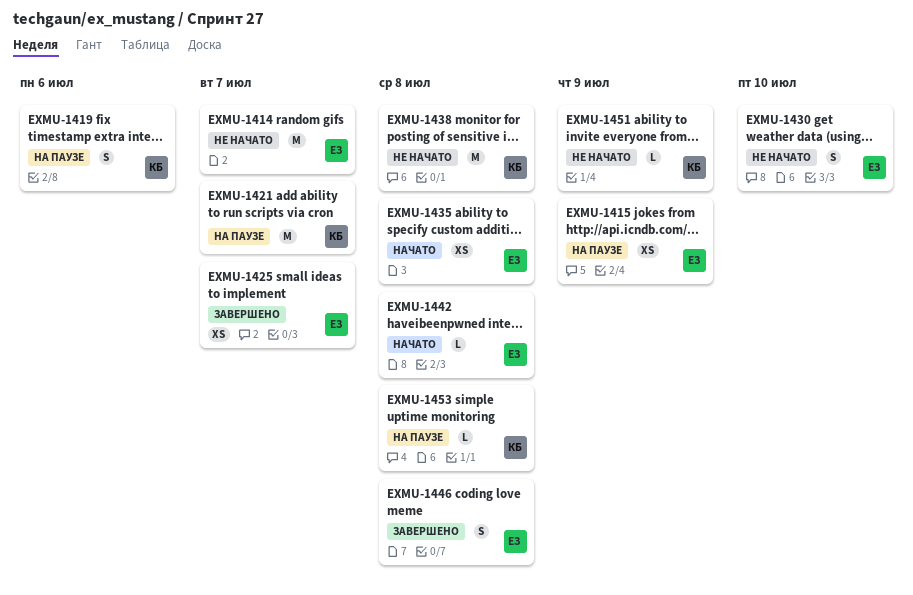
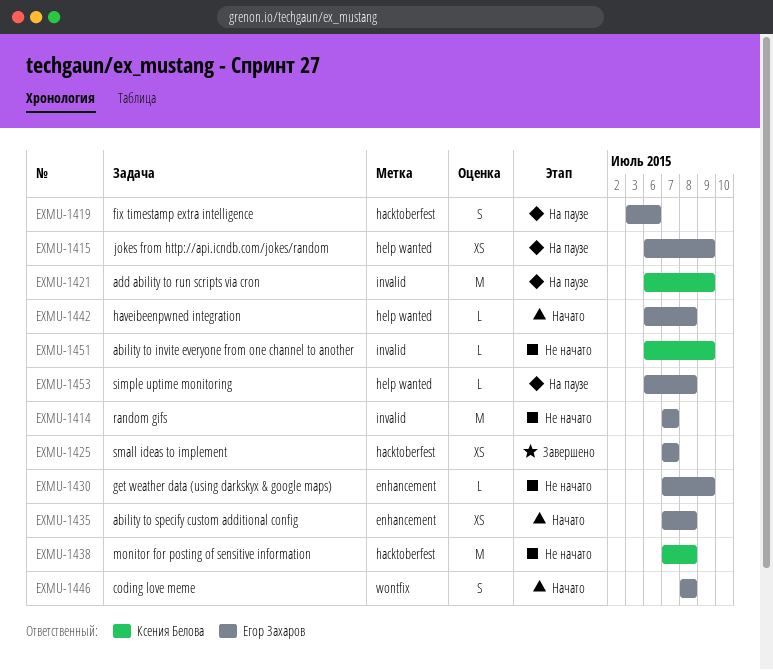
EXMU-1419, owner: Ксения Белова -> Егор Захаров
EXMU-1421, due: Jul 7 -> Jul 9
EXMU-1430, estimate: S -> L
EXMU-1430, due: Jul 10 -> Jul 9
EXMU-1446, status: Завершено -> Начато
EXMU-1453, owner: Ксения Белова -> Егор Захаров

